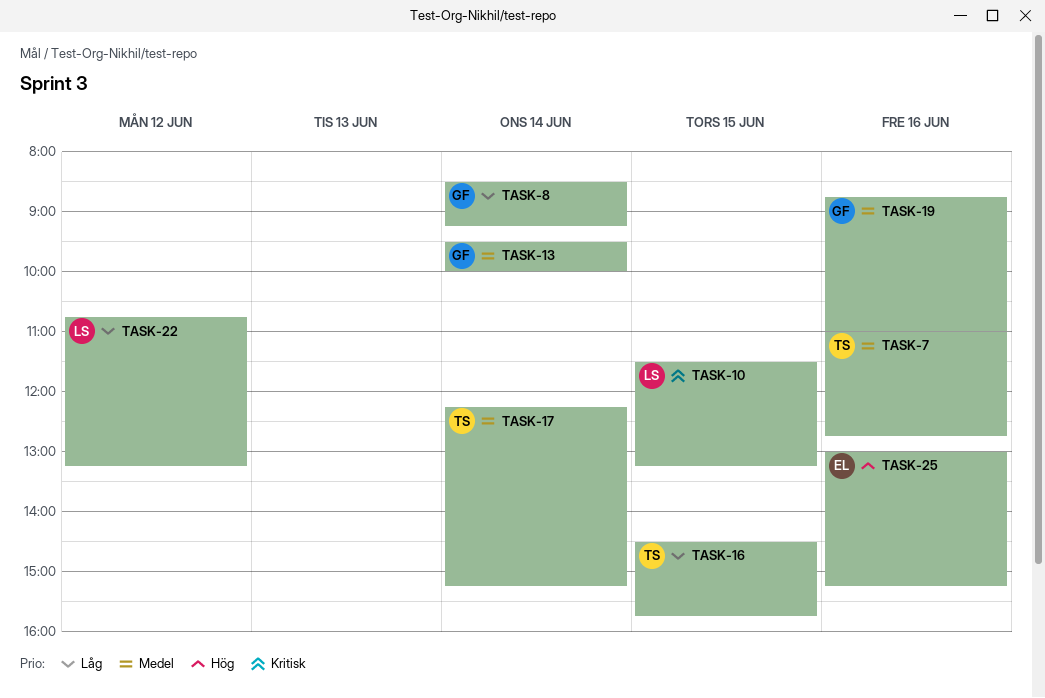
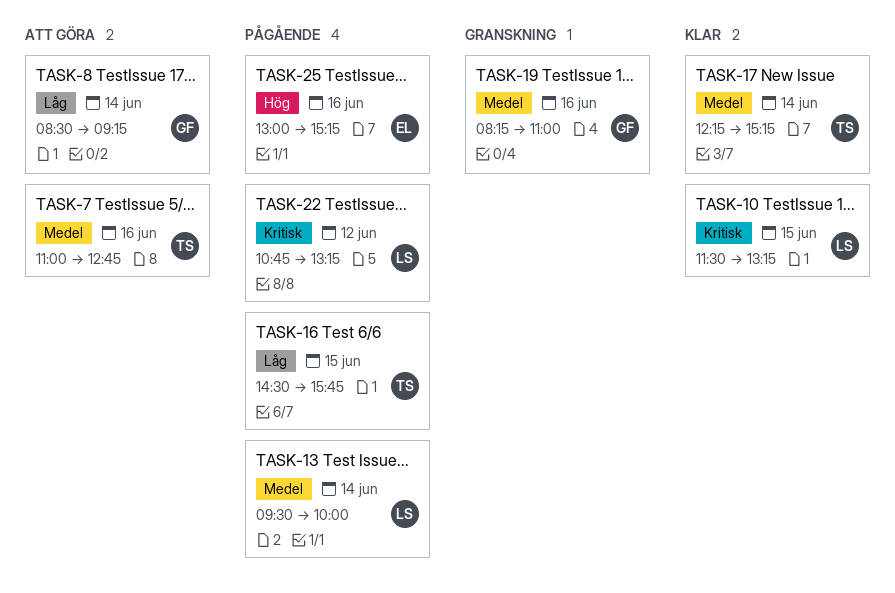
TASK-13, owner: GF -> LS
TASK-19, begins: 08:45 -> 08:15
TASK-22, priority: Låg -> Kritisk

